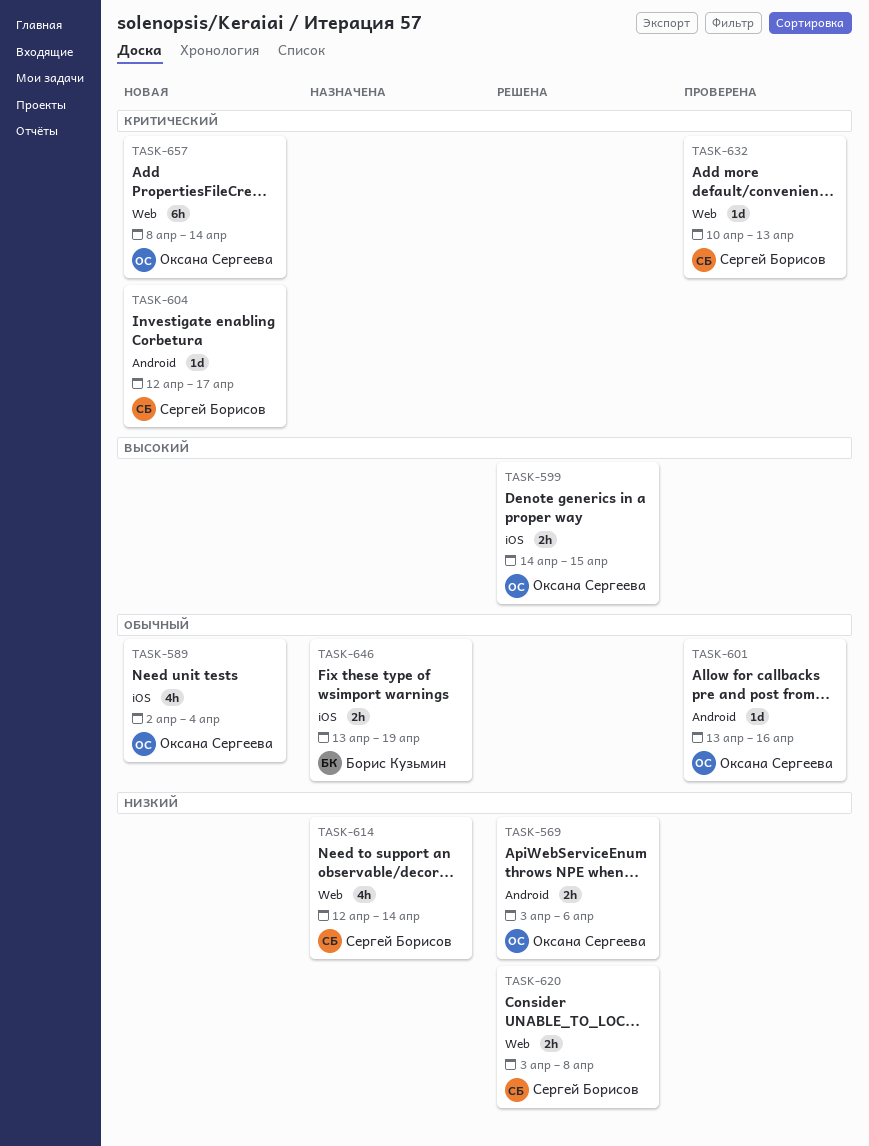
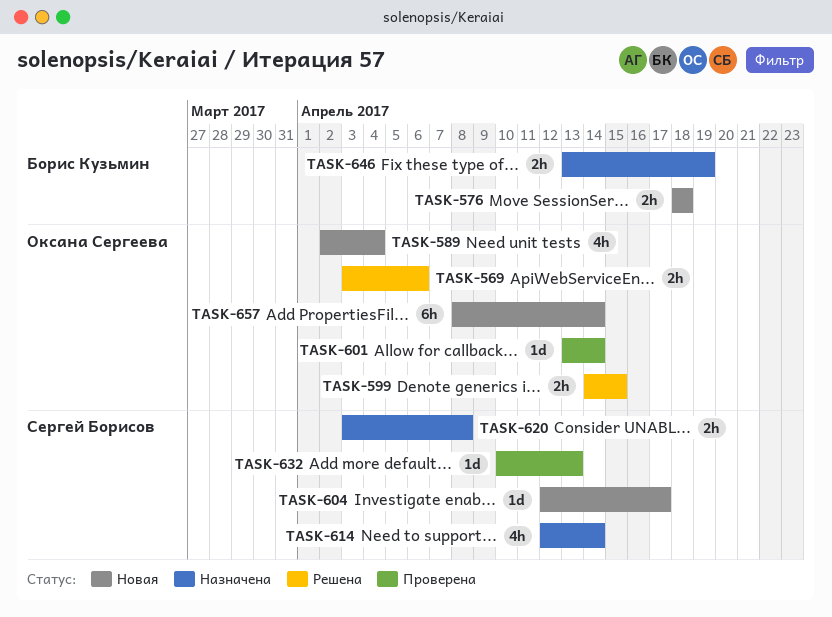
TASK-576: none -> present
TASK-601, due: Apr 16 -> Apr 14
TASK-620, status: Решена -> Назначена

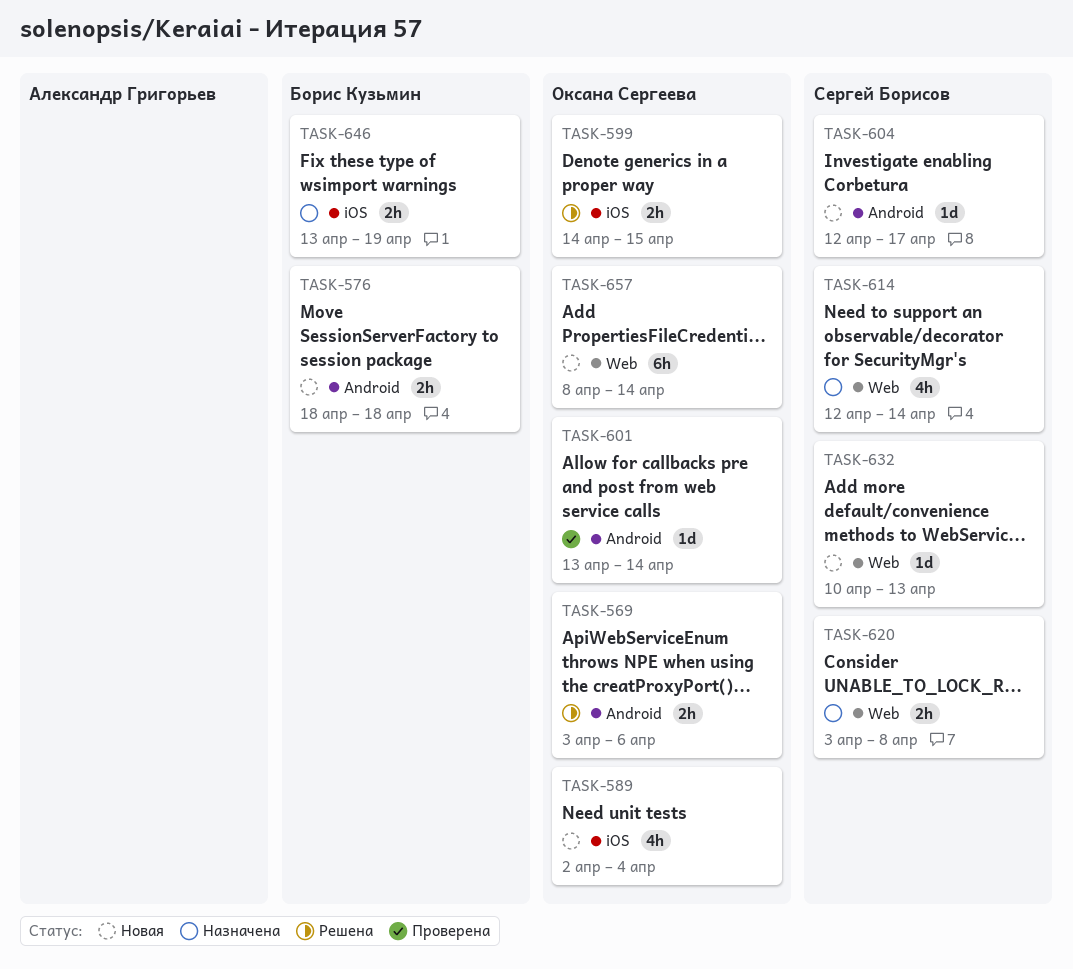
TASK-632, status: Проверена -> Новая

